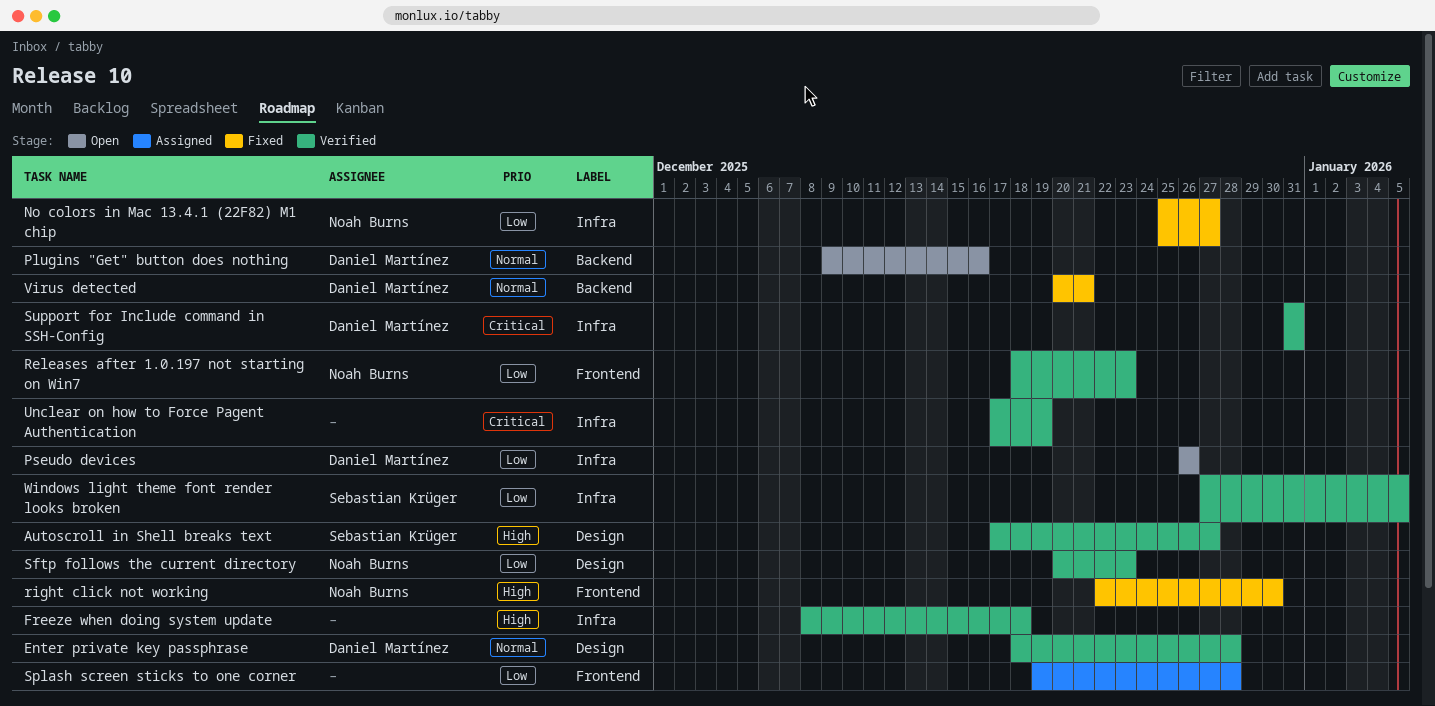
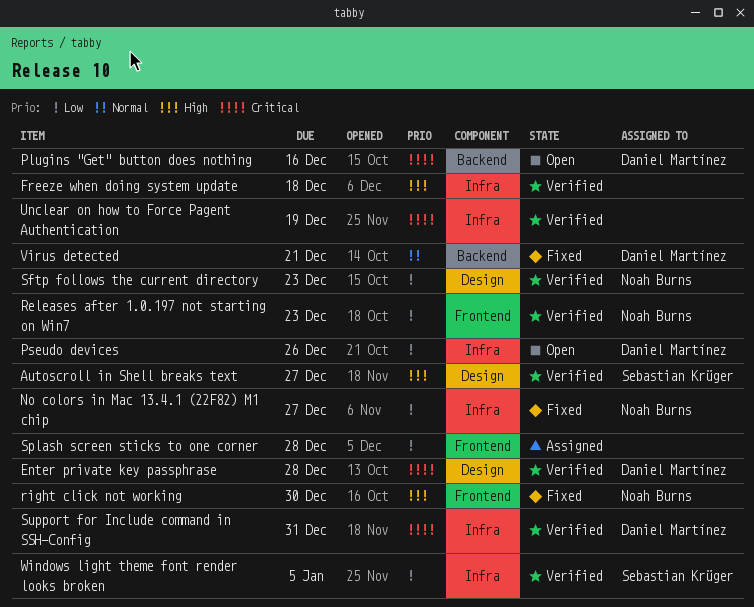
Enter private key passphrase, priority: Normal -> Critical
Plugins "Get" button does nothing, priority: Normal -> Critical

